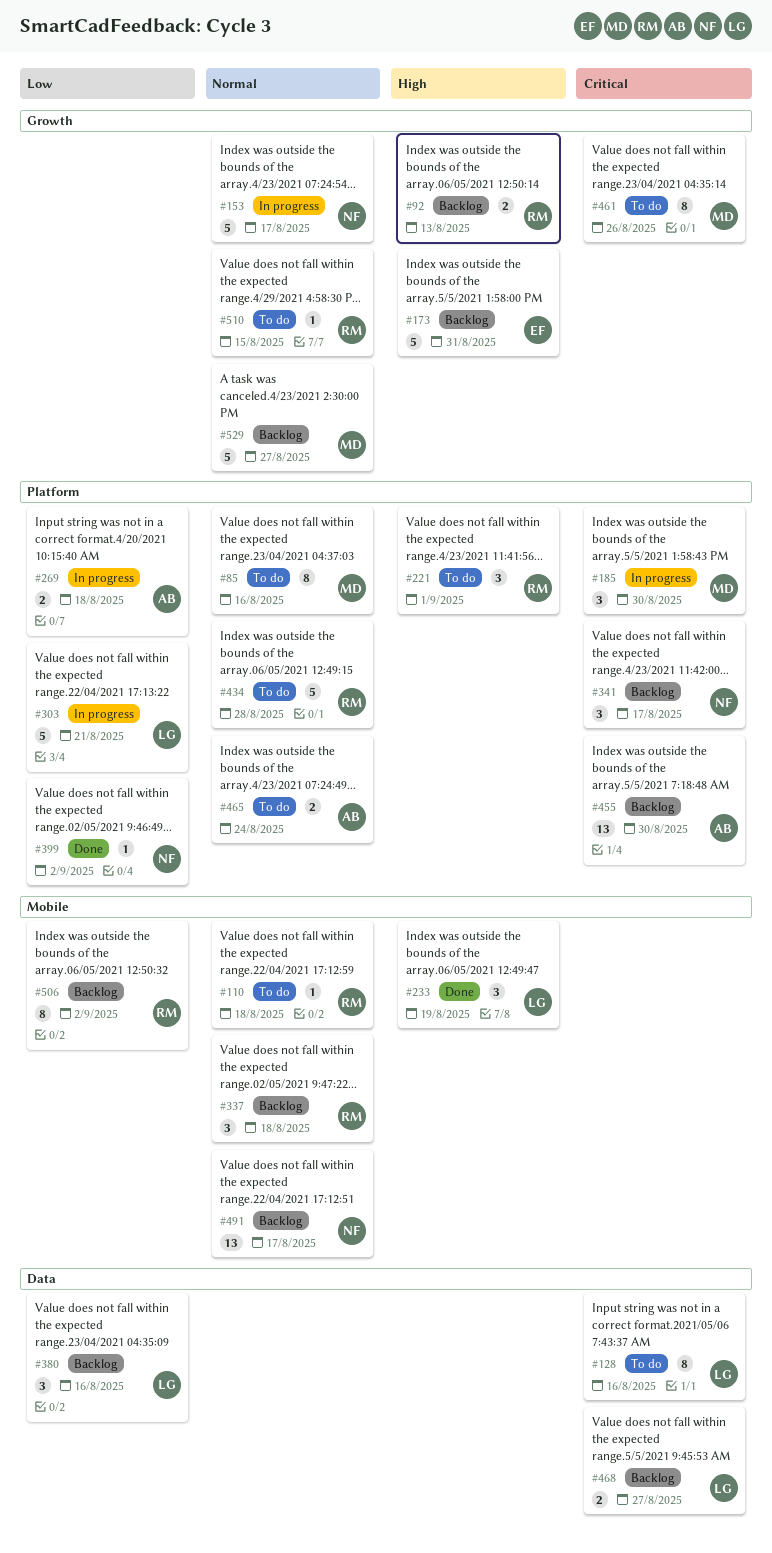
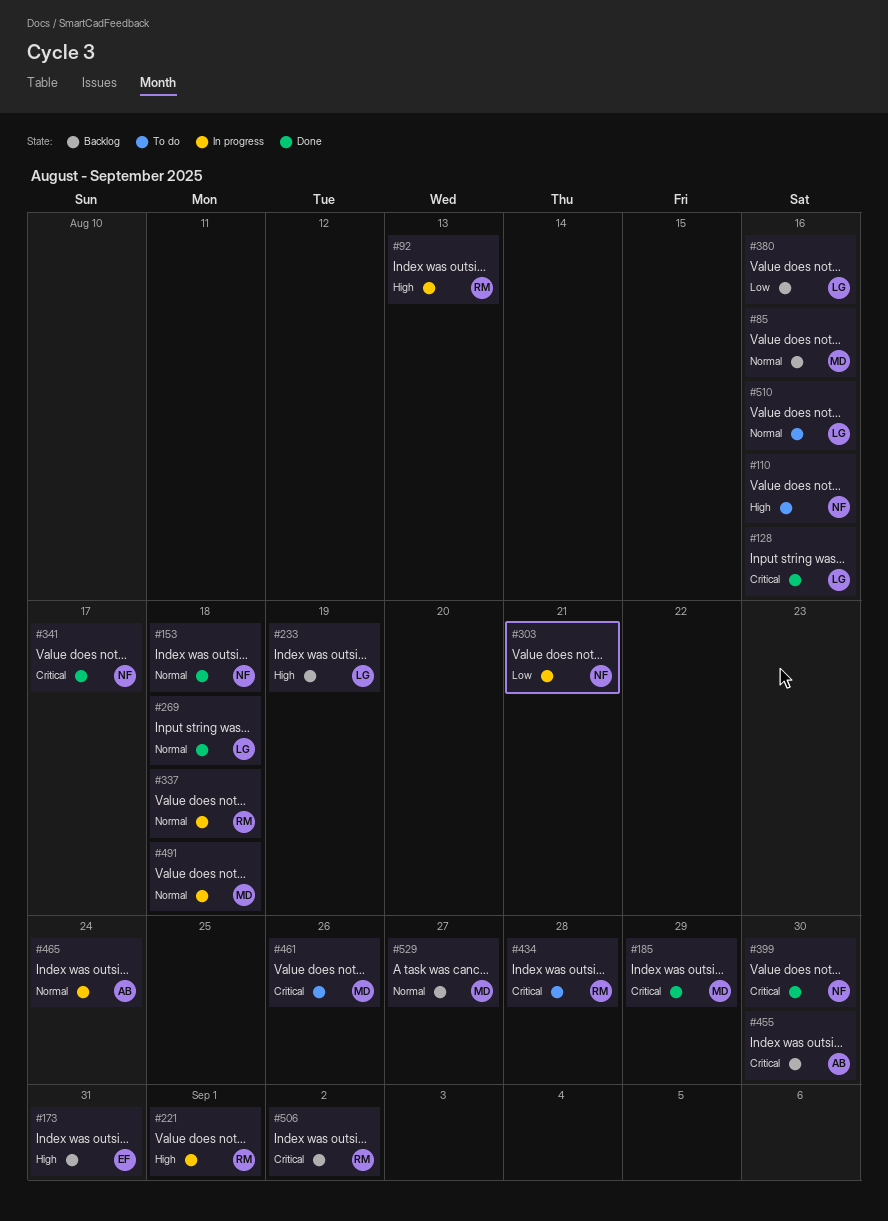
#85, status: To do -> Backlog
#92, status: Backlog -> In progress
#110, owner: RM -> NF
#110, priority: Normal -> High
#110, due: Aug 18 -> Aug 16
#128, status: To do -> Done
#153, status: In progress -> Done
#153, due: Aug 17 -> Aug 18
#185, status: In progress -> Done
#185, due: Aug 30 -> Aug 29
#221, status: To do -> In progress
#233, status: Done -> Backlog
#269, status: In progress -> Done
#269, owner: AB -> LG
#269, priority: Low -> Normal
#303, owner: LG -> NF
#337, status: Backlog -> In progress
#341, status: Backlog -> Done
#399, priority: Low -> Critical
#399, due: Sep 2 -> Aug 30
#434, priority: Normal -> Critical
#465, status: To do -> In progress
#468: present -> none
#491, status: Backlog -> In progress
#491, owner: NF -> MD
#491, due: Aug 17 -> Aug 18
#506, priority: Low -> Critical
#510, owner: RM -> LG
#510, due: Aug 15 -> Aug 16

